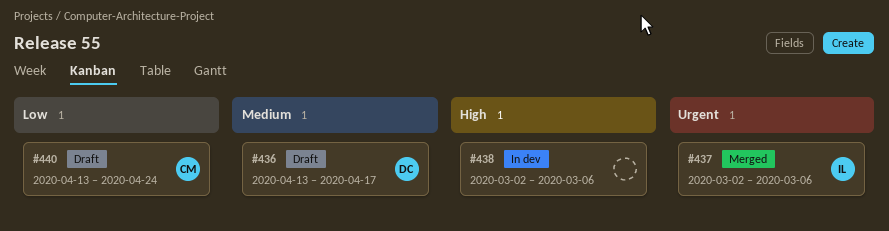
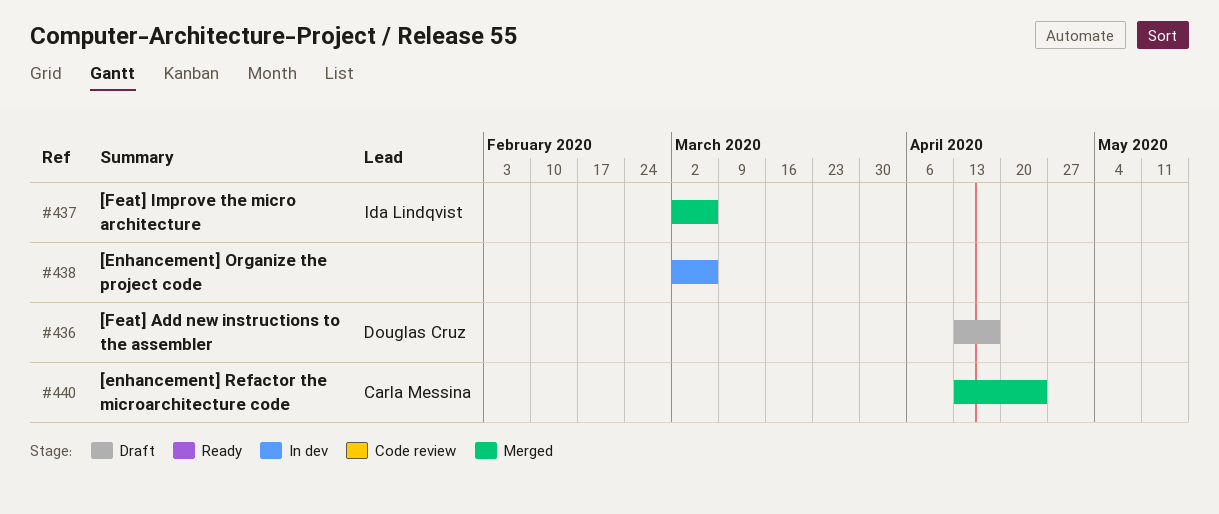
#440, status: Draft -> Merged

